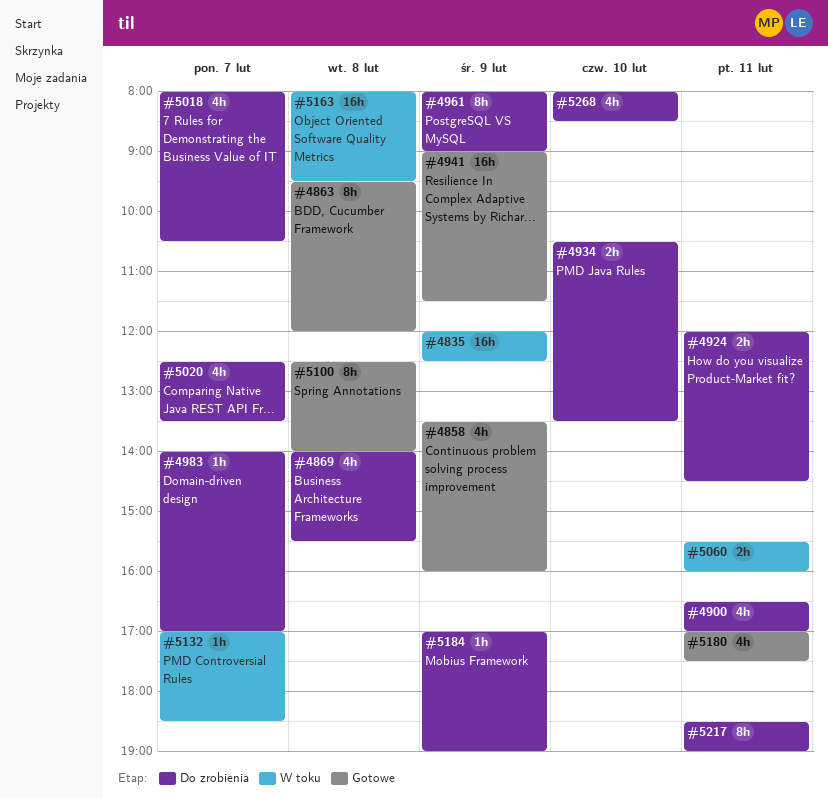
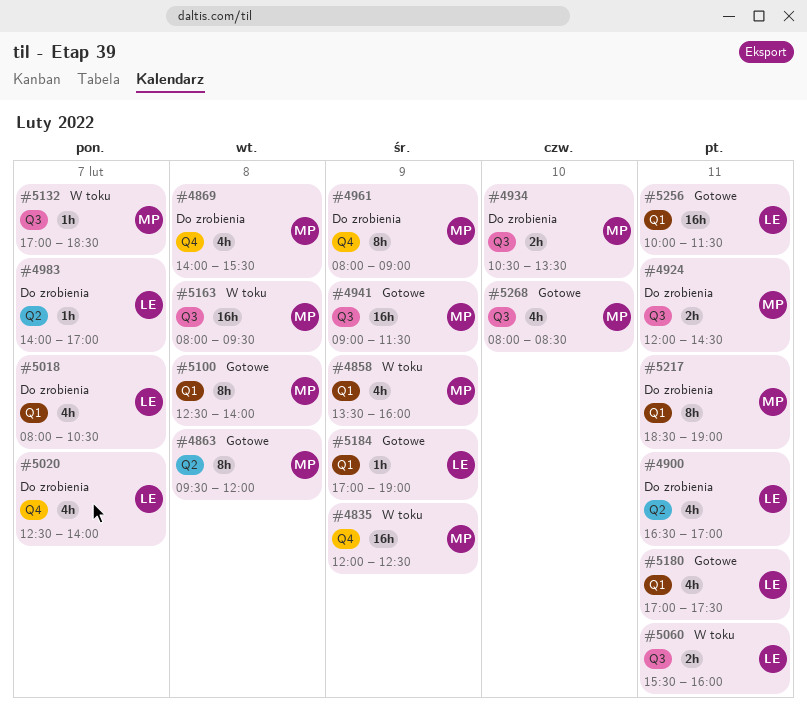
#4858, status: Gotowe -> W toku
#5020, ends: 13:30 -> 14:00
#5184, status: Do zrobienia -> Gotowe
#5256: none -> present
#5268, status: Do zrobienia -> Gotowe

